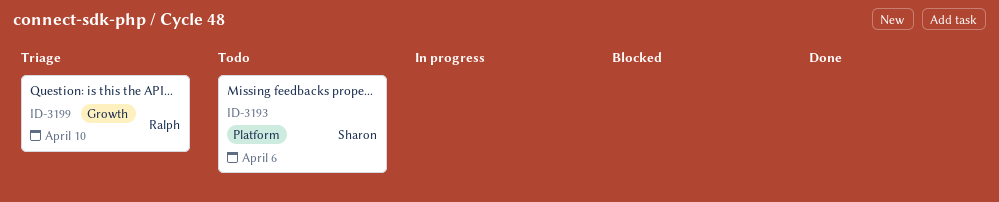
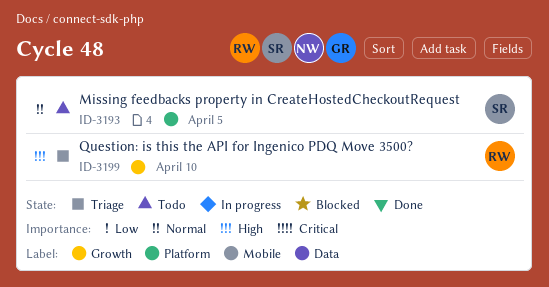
ID-3193, due: Apr 6 -> Apr 5

